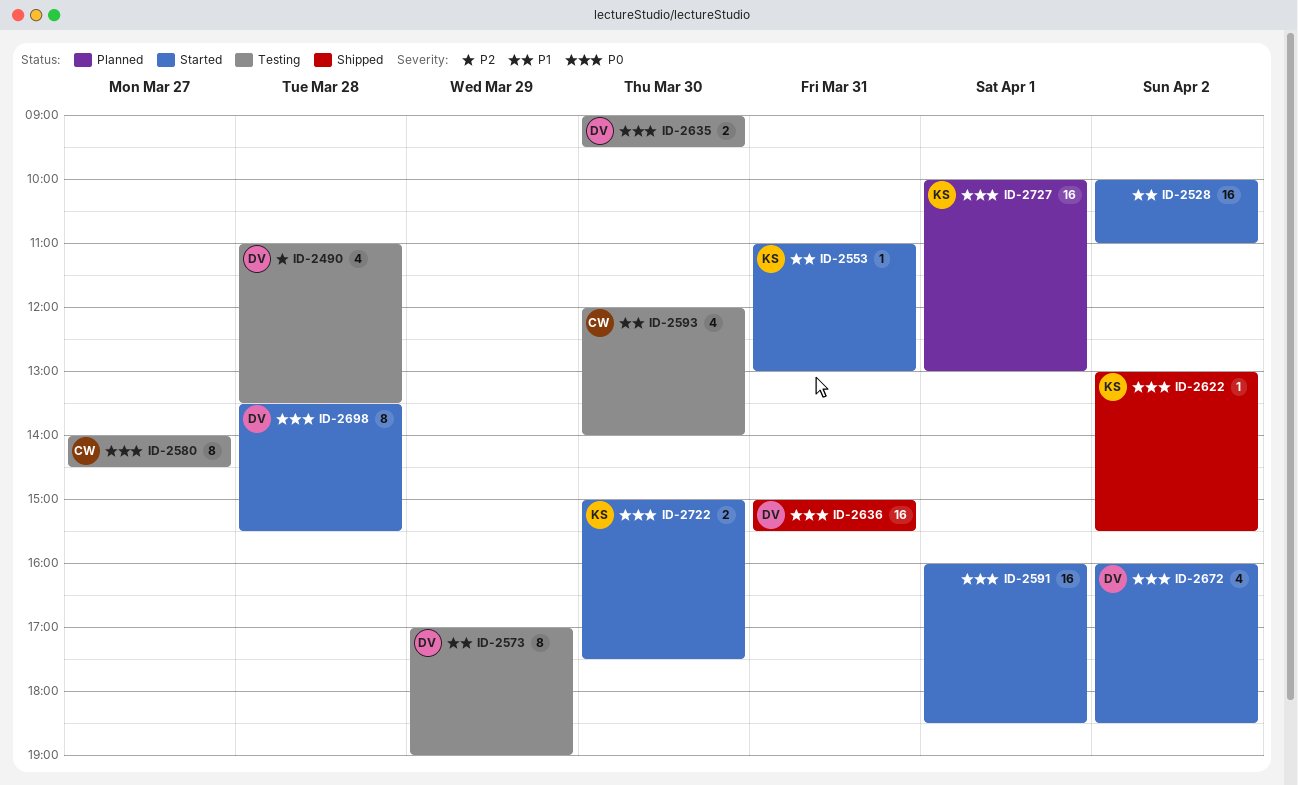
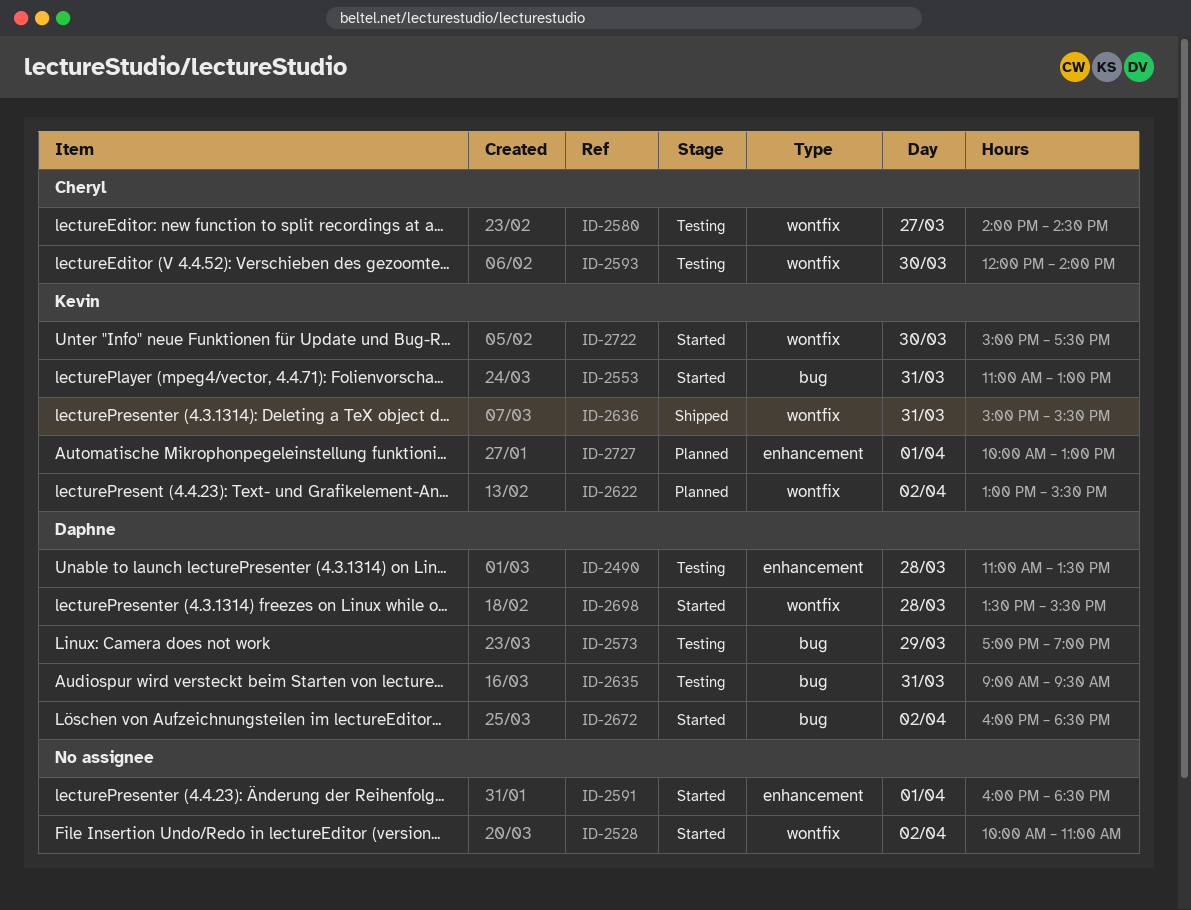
ID-2622, status: Shipped -> Planned
ID-2635, day: Mar 30 -> Mar 31
ID-2636, owner: Daphne -> Kevin

